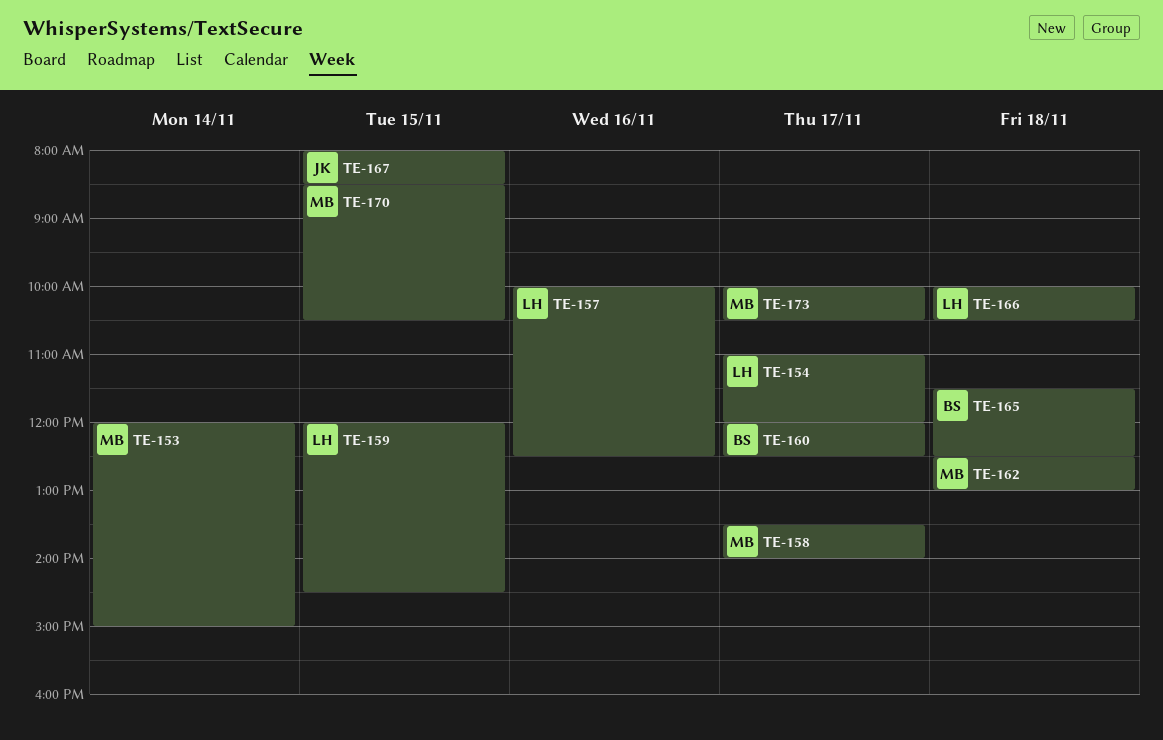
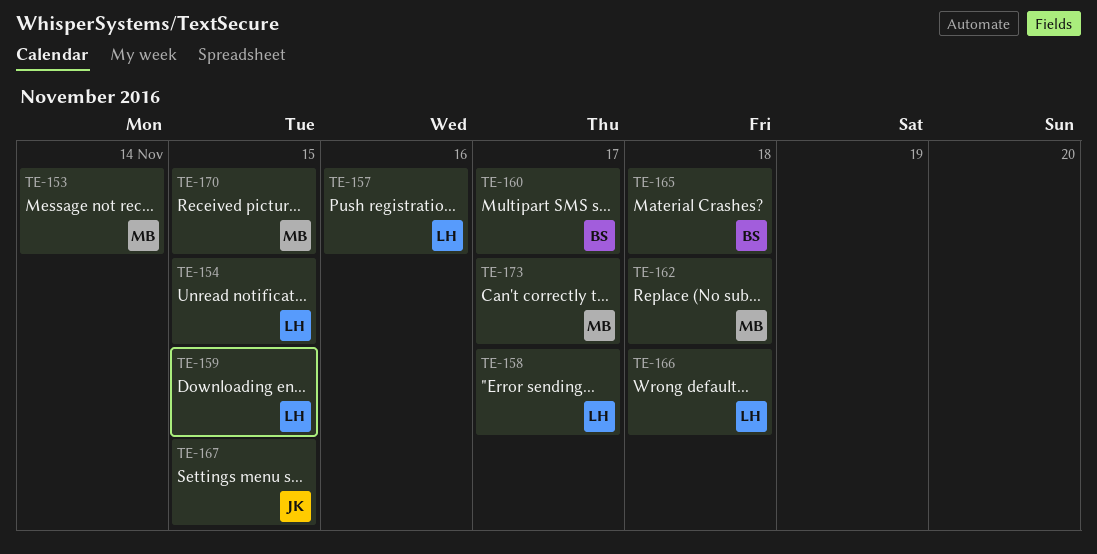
TE-154, day: Nov 17 -> Nov 15
TE-158, owner: MB -> LH

